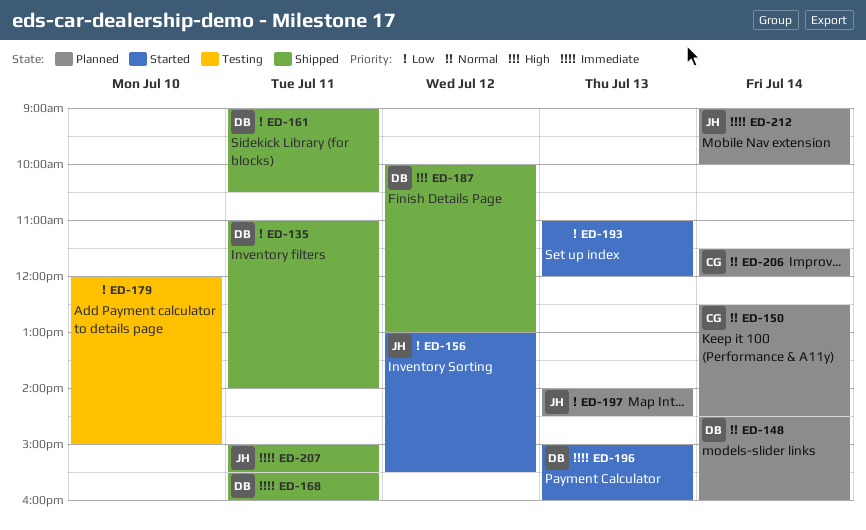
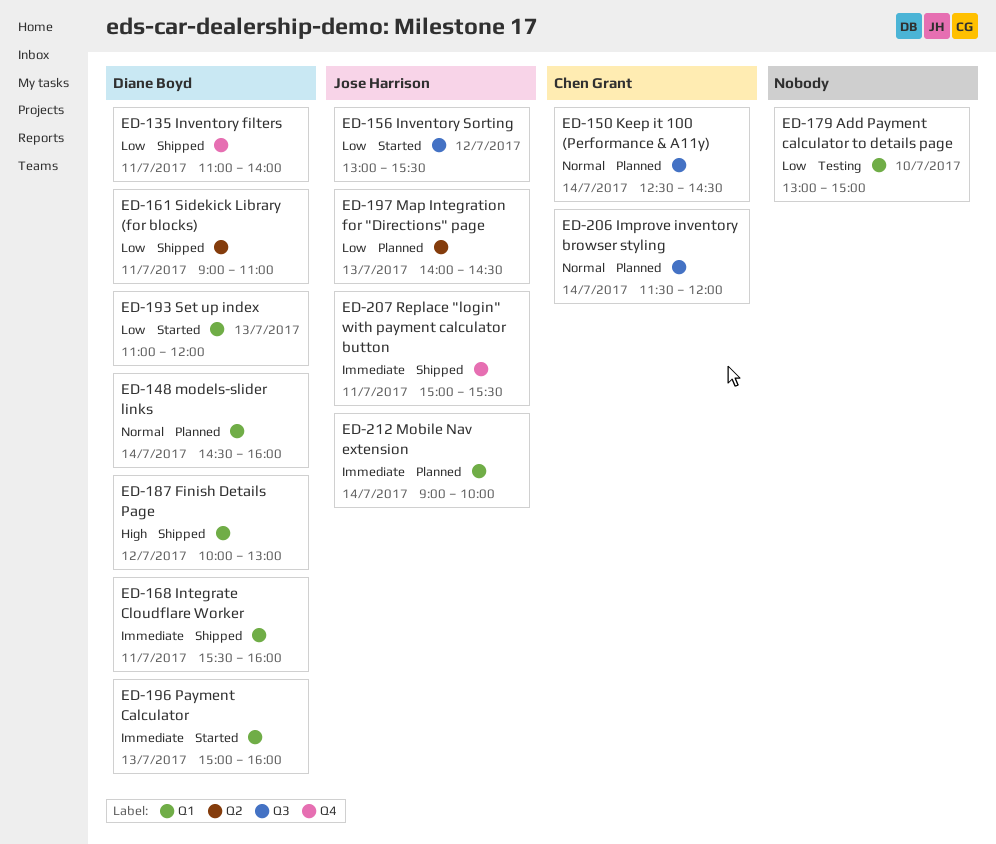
ED-161, ends: 10:30 -> 11:00
ED-179, begins: 12:00 -> 13:00
ED-193, owner: none -> Diane Boyd

